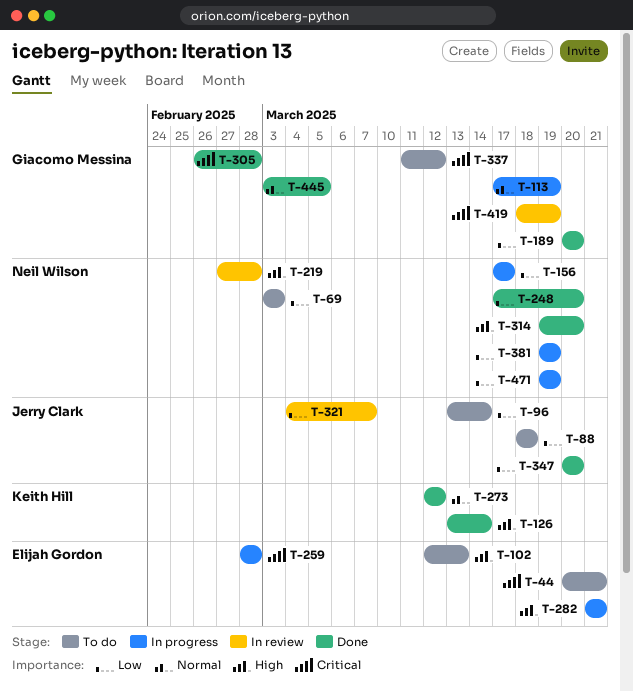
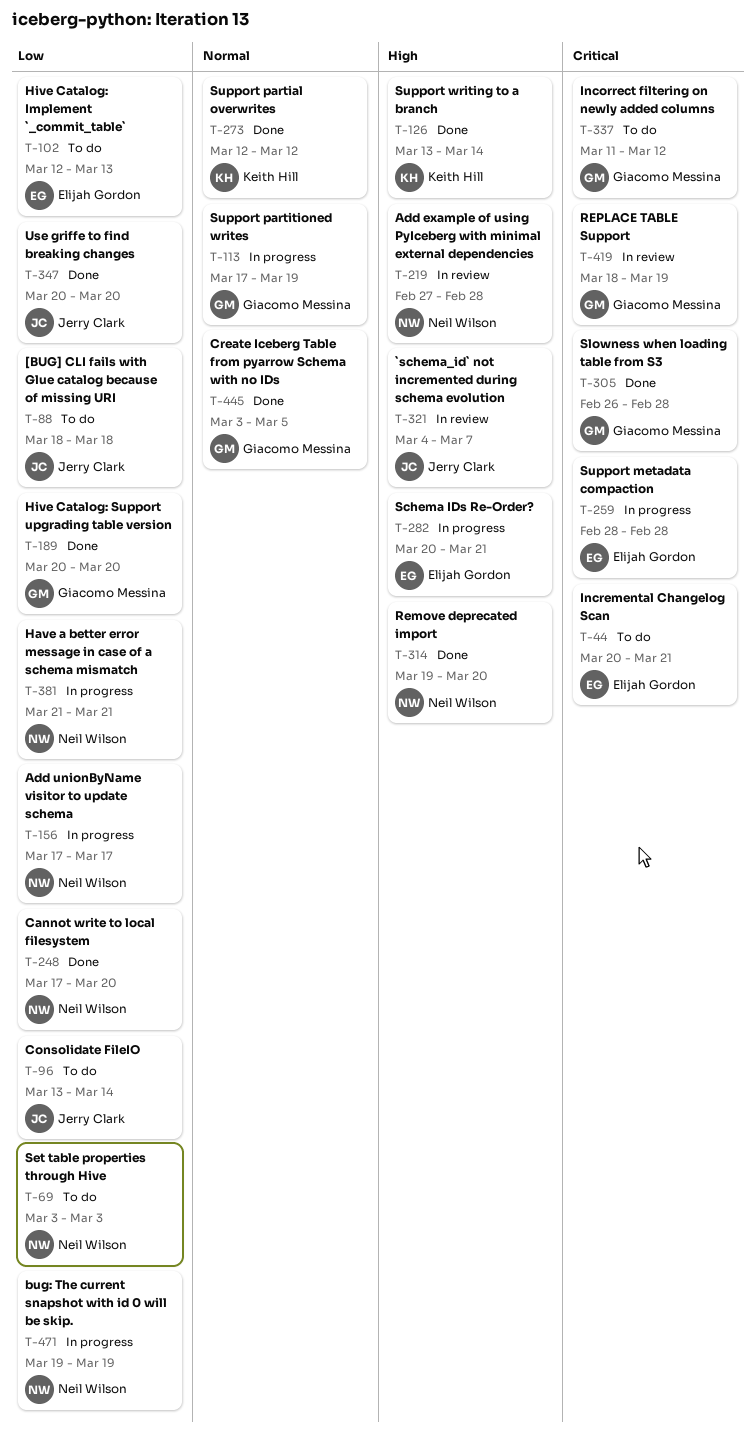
T-102, priority: High -> Low
T-282, start: Mar 21 -> Mar 20
T-321, priority: Low -> High
T-381, start: Mar 19 -> Mar 21
T-381, due: Mar 19 -> Mar 21

